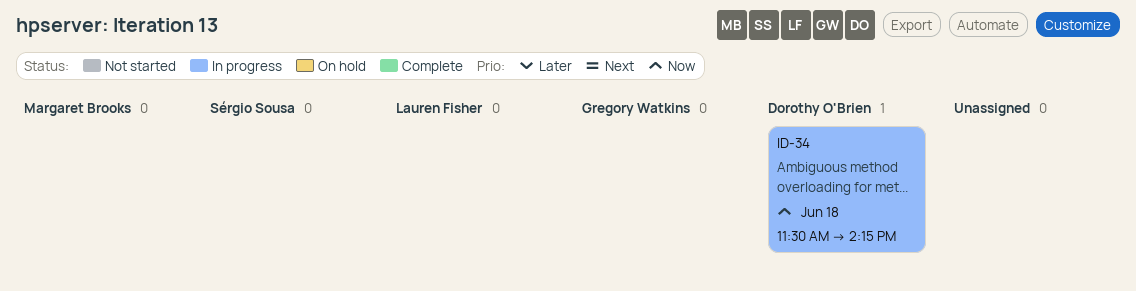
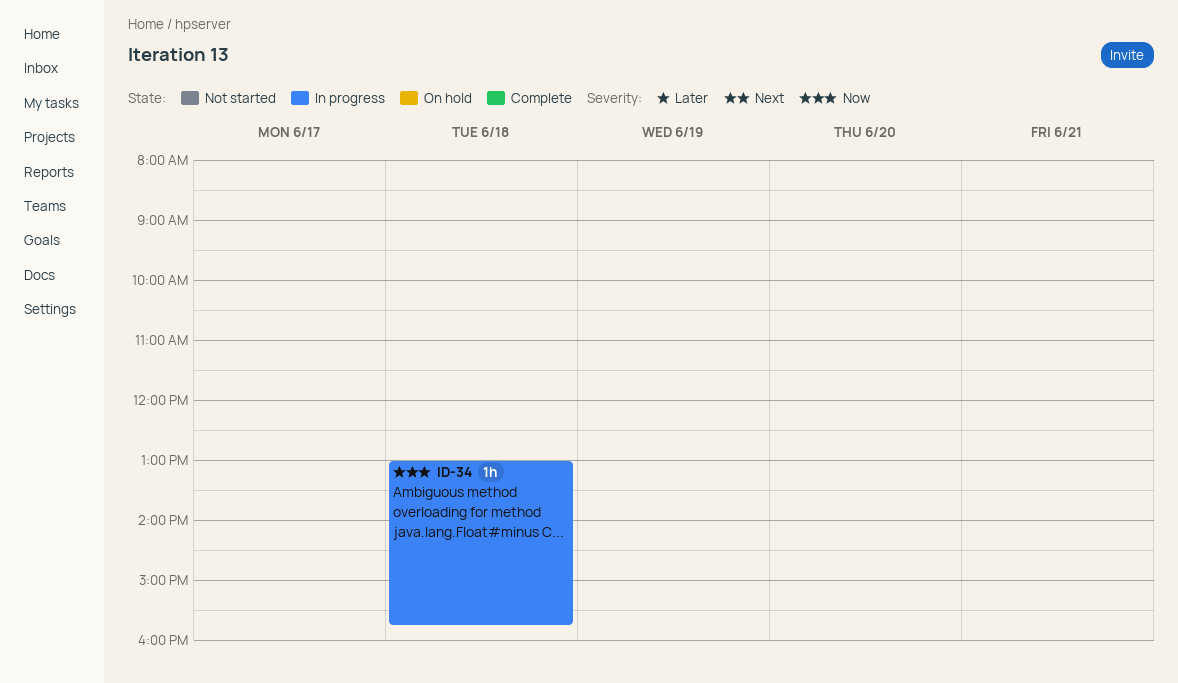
ID-34, begins: 11:30 -> 13:00
ID-34, ends: 14:15 -> 15:45

